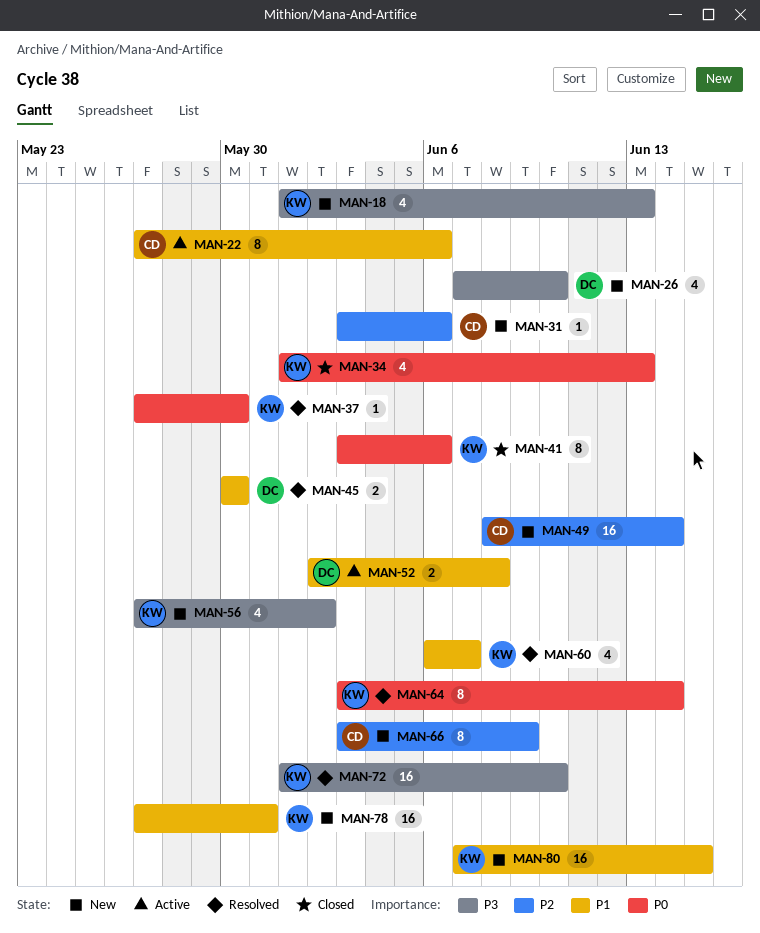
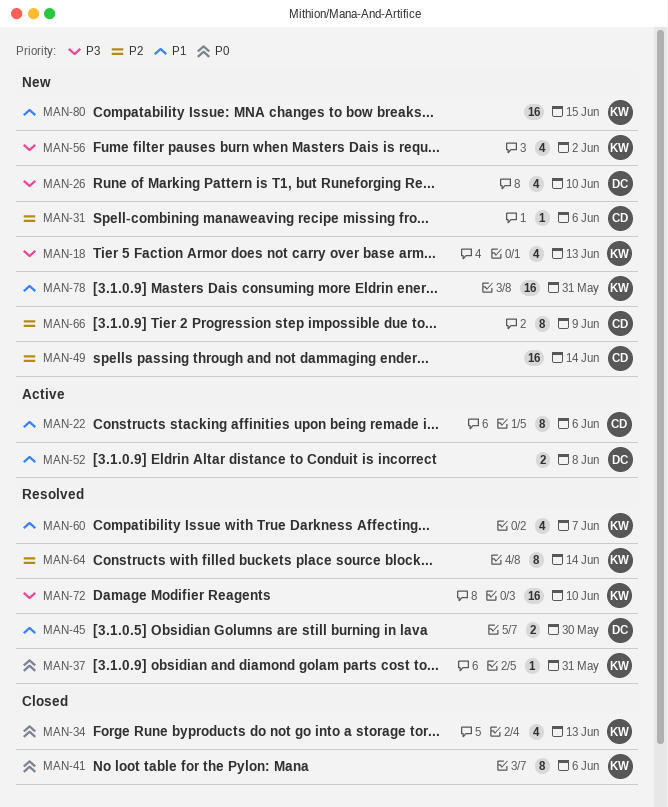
MAN-37, due: May 30 -> May 31
MAN-64, priority: P0 -> P2

